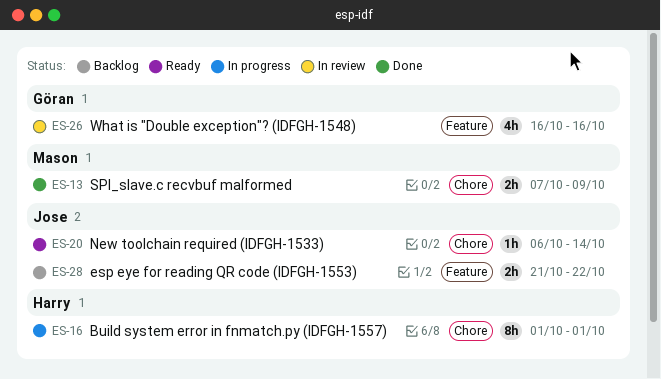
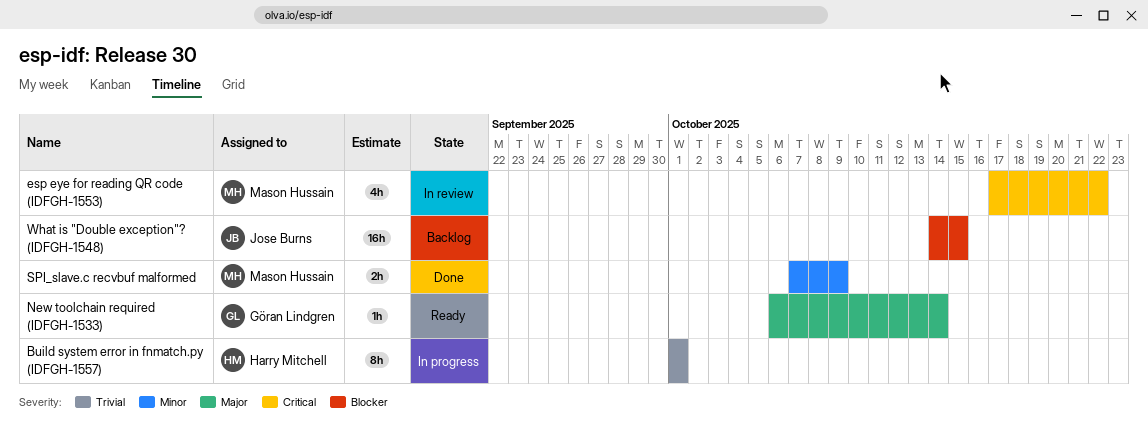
esp eye for reading QR code (IDFGH-1553), status: Backlog -> In review
esp eye for reading QR code (IDFGH-1553), owner: Jose Burns -> Mason Hussain
esp eye for reading QR code (IDFGH-1553), estimate: 2h -> 4h
esp eye for reading QR code (IDFGH-1553), start: Oct 21 -> Oct 17
New toolchain required (IDFGH-1533), owner: Jose Burns -> Göran Lindgren
What is "Double exception"? (IDFGH-1548), status: In review -> Backlog
What is "Double exception"? (IDFGH-1548), owner: Göran Lindgren -> Jose Burns
What is "Double exception"? (IDFGH-1548), estimate: 4h -> 16h
What is "Double exception"? (IDFGH-1548), start: Oct 16 -> Oct 14
What is "Double exception"? (IDFGH-1548), due: Oct 16 -> Oct 15

